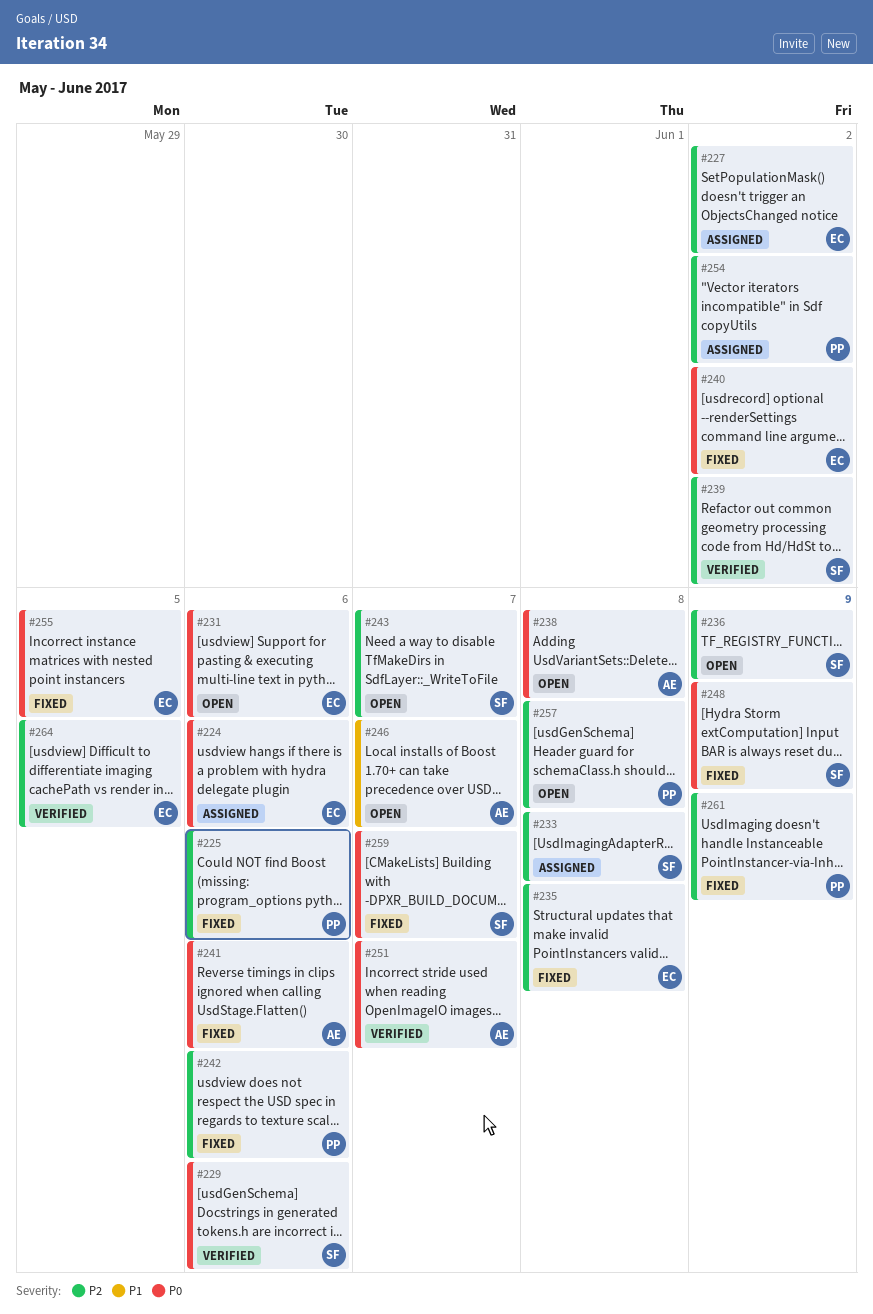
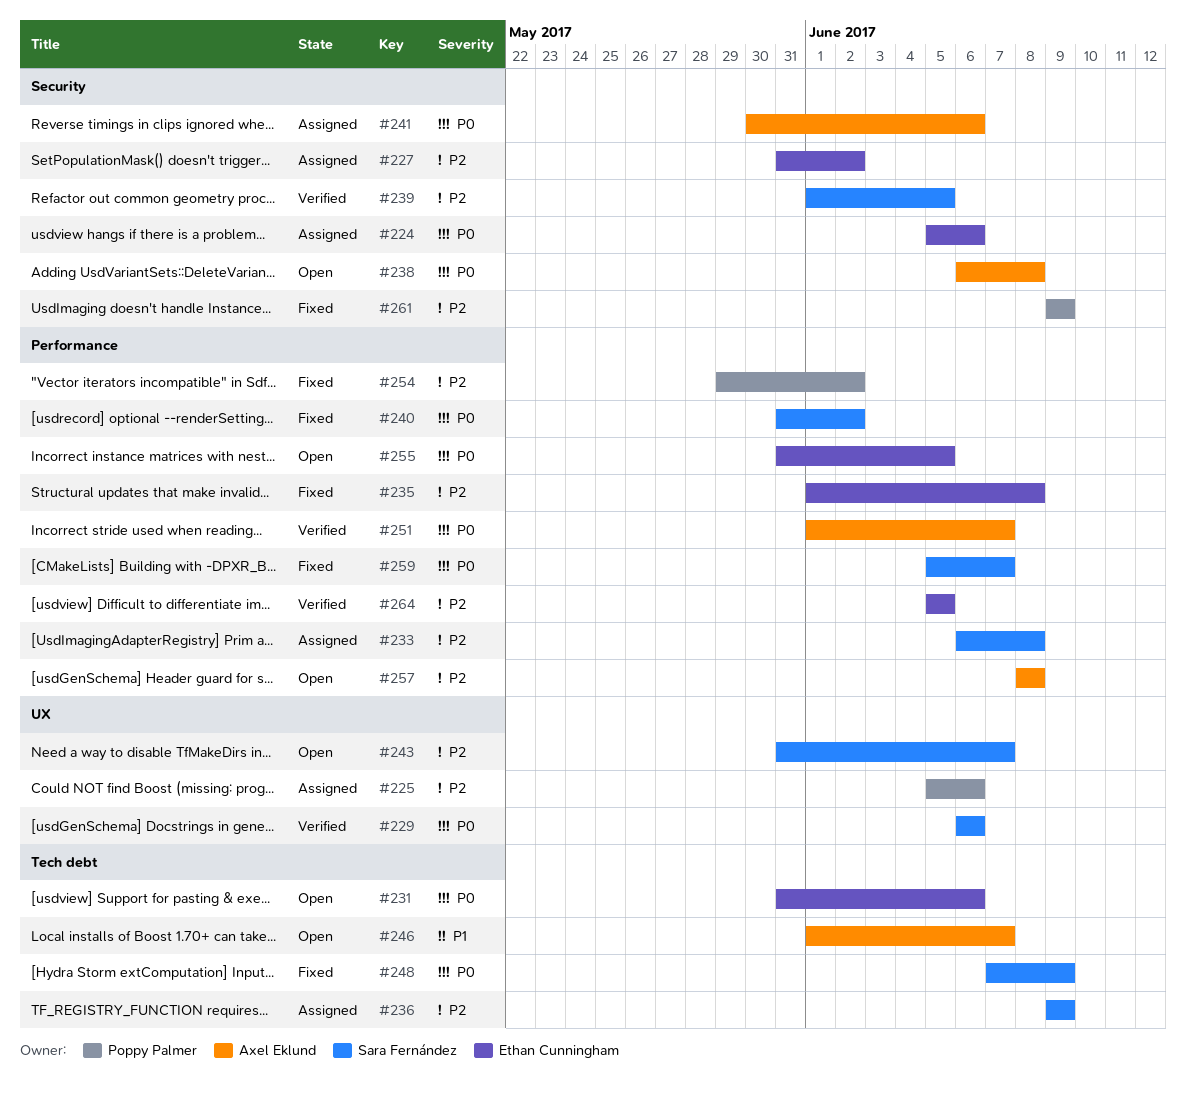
#225, status: Fixed -> Assigned
#236, status: Open -> Assigned
#239, due: Jun 2 -> Jun 5
#240, owner: Ethan Cunningham -> Sara Fernández
#241, status: Fixed -> Assigned
#242: present -> none
#254, status: Assigned -> Fixed
#255, status: Fixed -> Open
#257, owner: Poppy Palmer -> Axel Eklund

